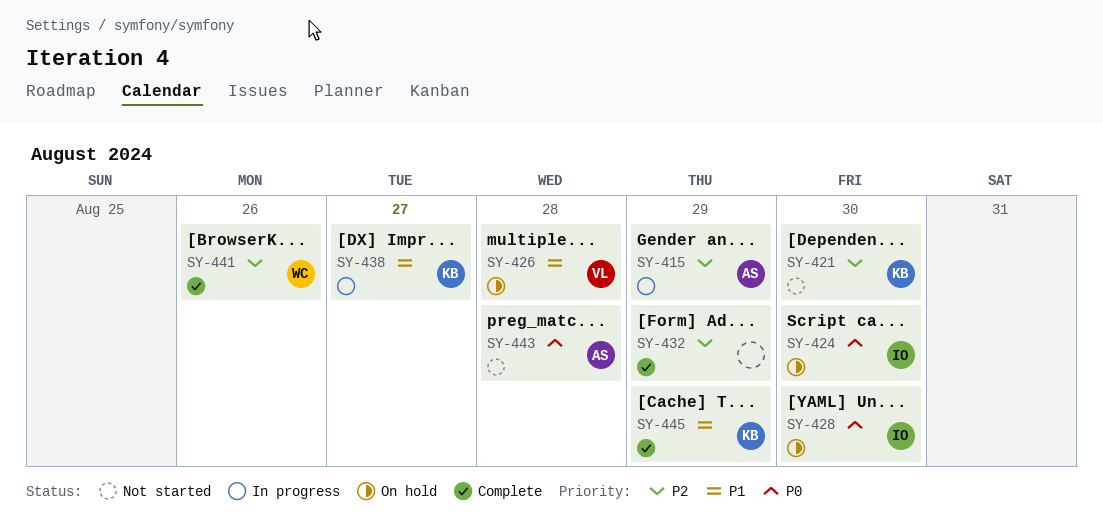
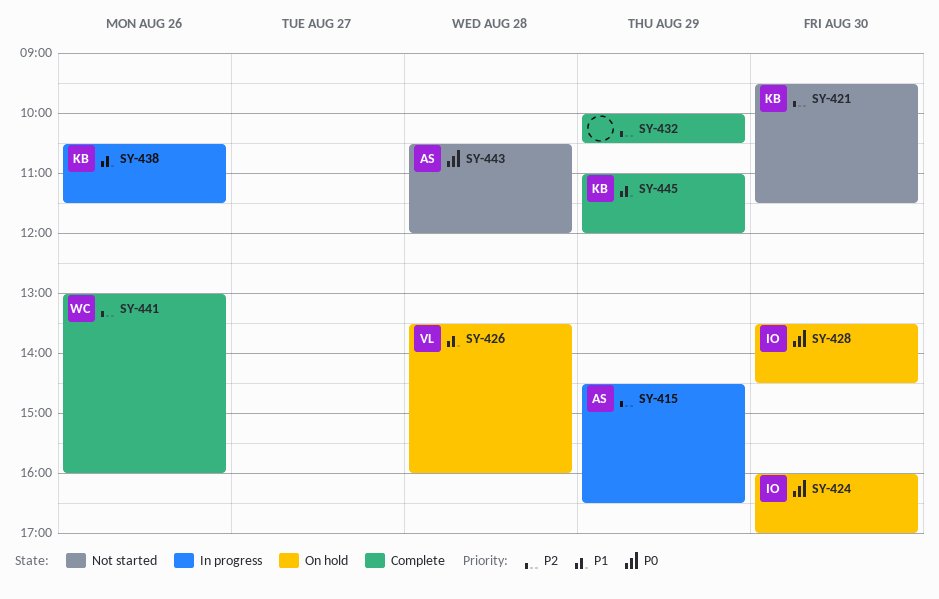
SY-438, day: Aug 27 -> Aug 26

